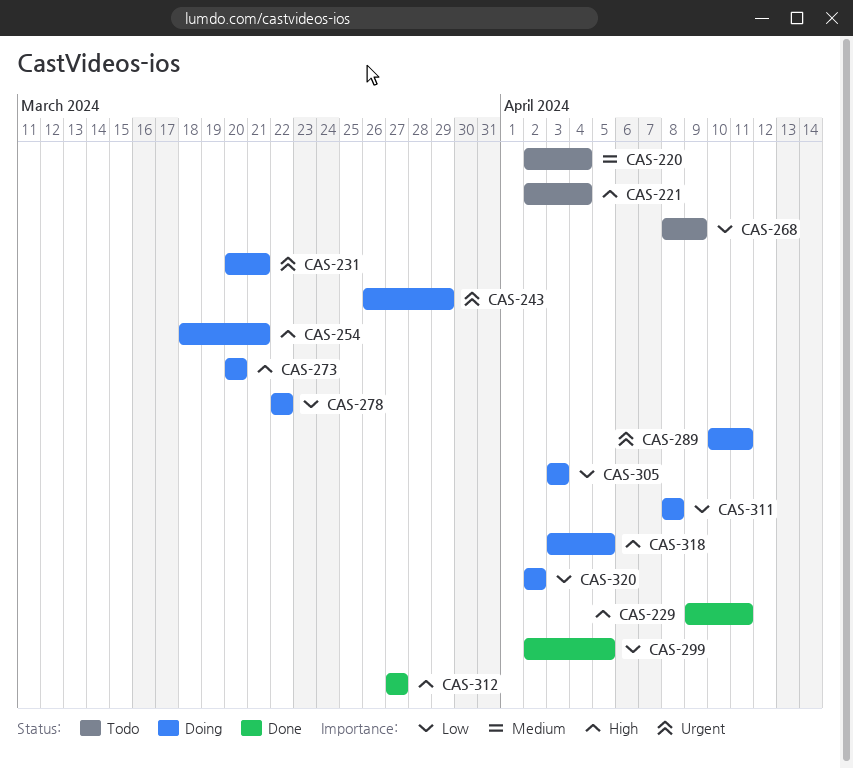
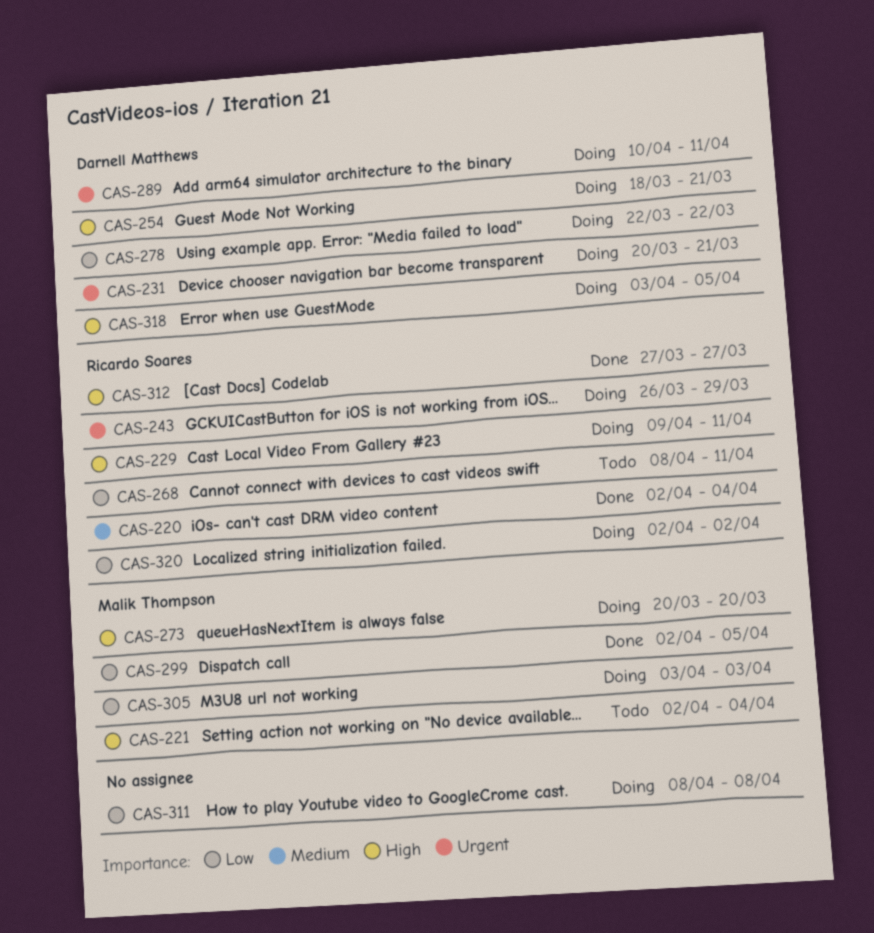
CAS-220, status: Todo -> Done
CAS-229, status: Done -> Doing
CAS-268, due: Apr 9 -> Apr 11

